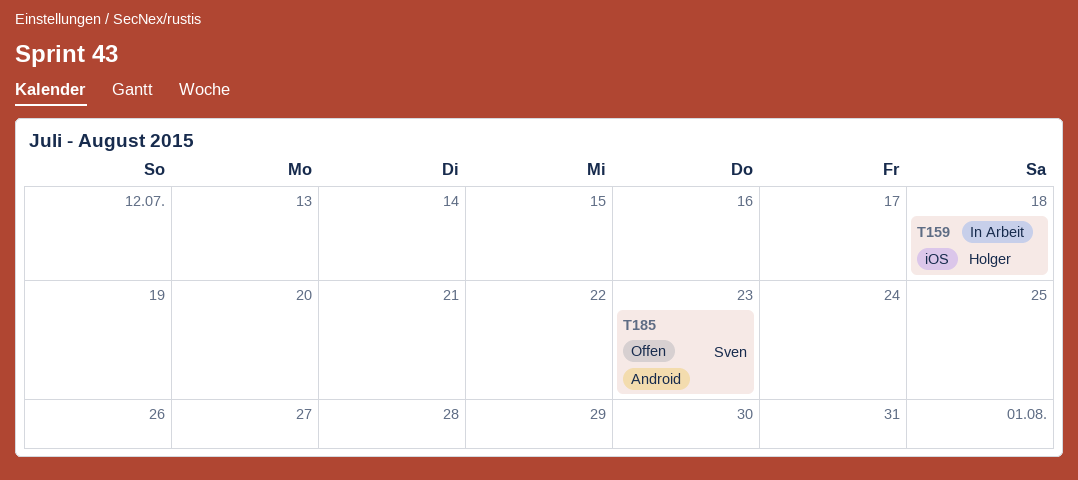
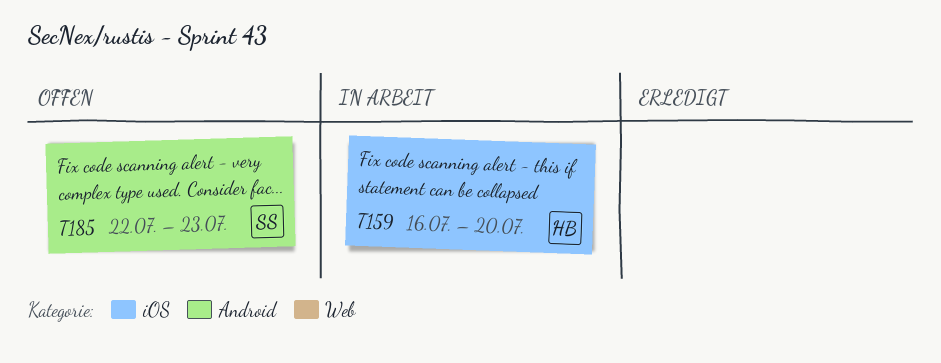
T159, due: Jul 18 -> Jul 20

